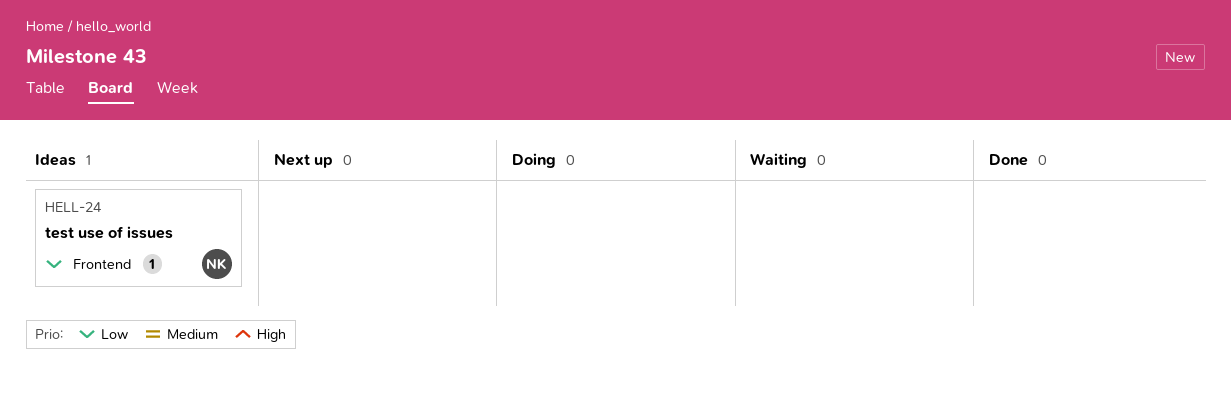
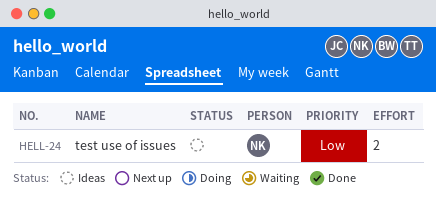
HELL-24, estimate: 1 -> 2

